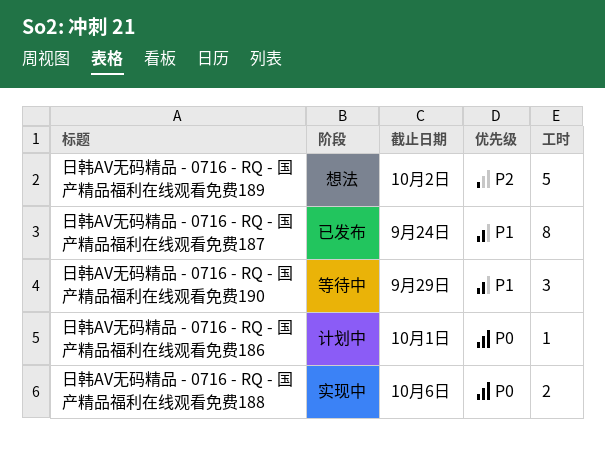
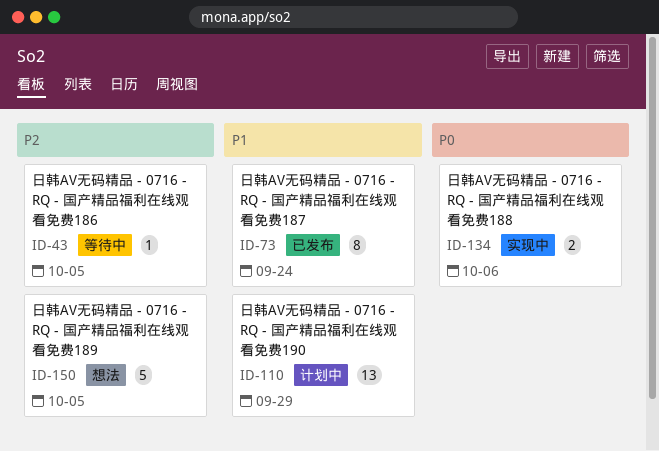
日韩AV无码精品 - 0716 - RQ - 国产精品福利在线观看免费186, status: 计划中 -> 等待中
日韩AV无码精品 - 0716 - RQ - 国产精品福利在线观看免费186, priority: P0 -> P2
日韩AV无码精品 - 0716 - RQ - 国产精品福利在线观看免费186, due: Oct 1 -> Oct 5
日韩AV无码精品 - 0716 - RQ - 国产精品福利在线观看免费189, due: Oct 2 -> Oct 5
日韩AV无码精品 - 0716 - RQ - 国产精品福利在线观看免费190, status: 等待中 -> 计划中
日韩AV无码精品 - 0716 - RQ - 国产精品福利在线观看免费190, estimate: 3 -> 13

